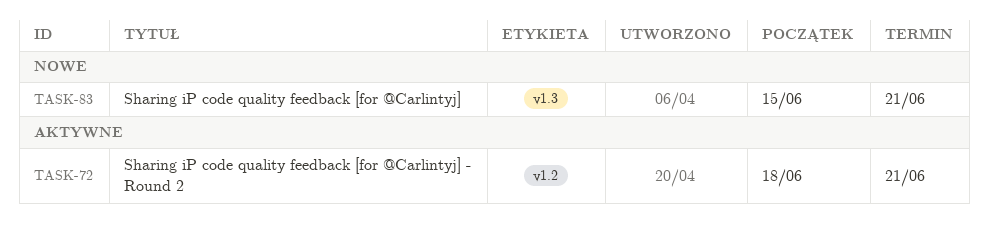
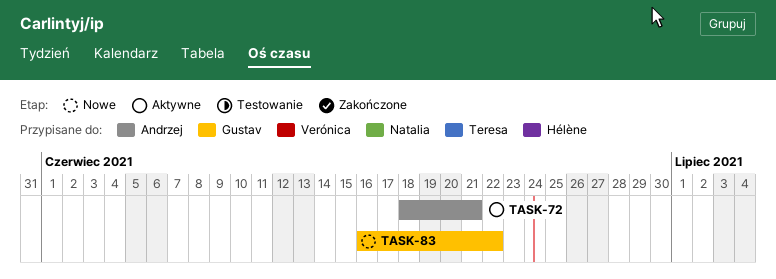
TASK-83, start: Jun 15 -> Jun 16
TASK-83, due: Jun 21 -> Jun 22

